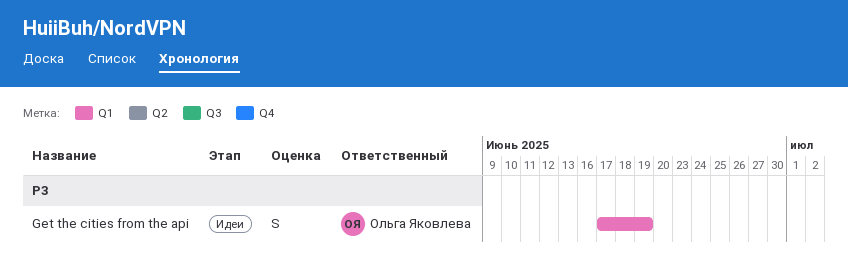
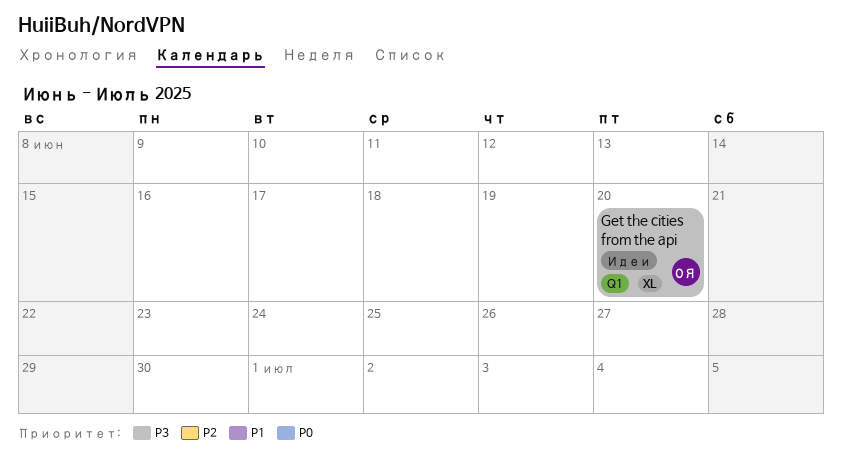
Get the cities from the api, estimate: S -> XL
Get the cities from the api, due: Jun 19 -> Jun 20

